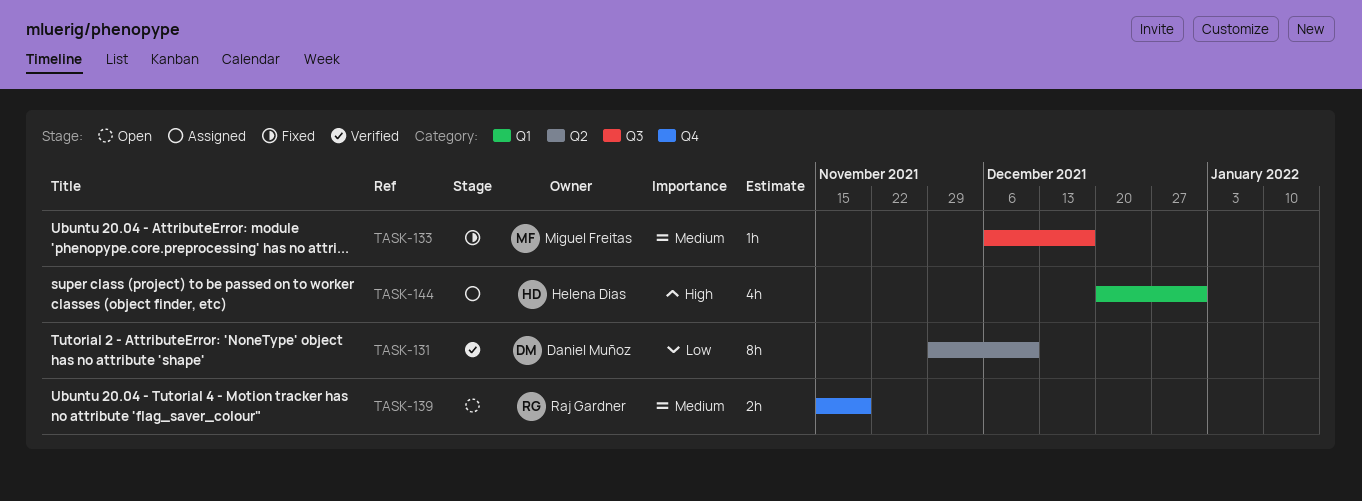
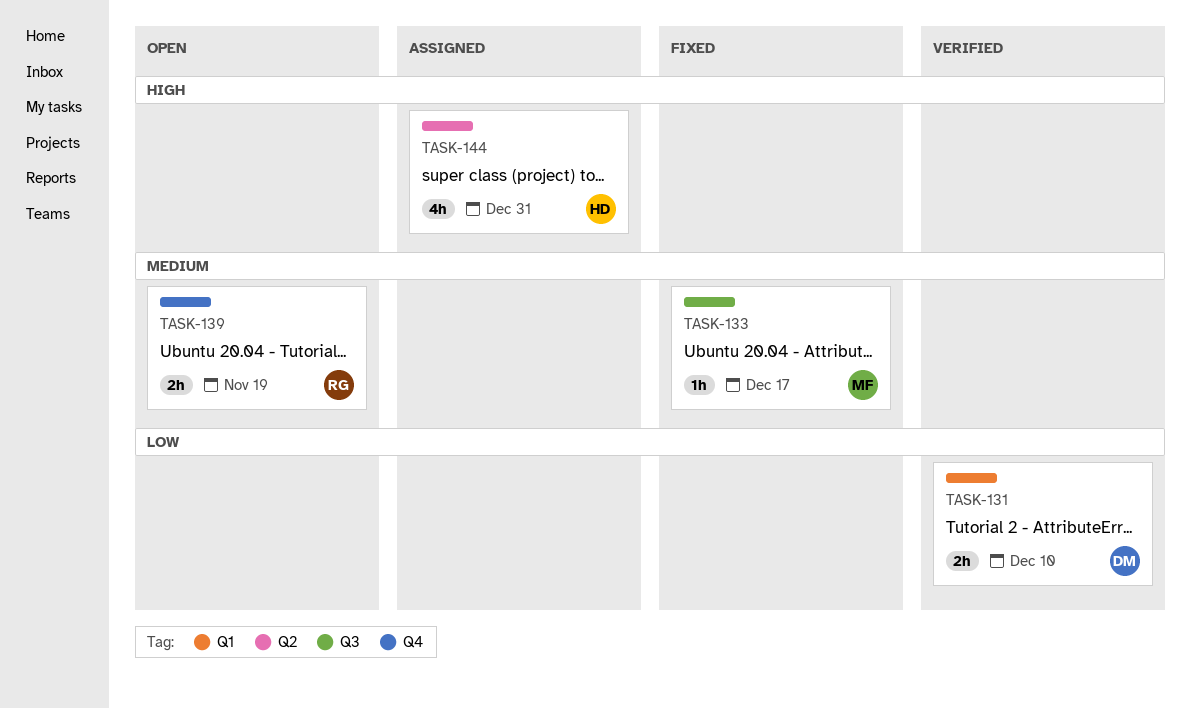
TASK-131, label: Q2 -> Q1
TASK-131, estimate: 8h -> 2h
TASK-144, label: Q1 -> Q2

